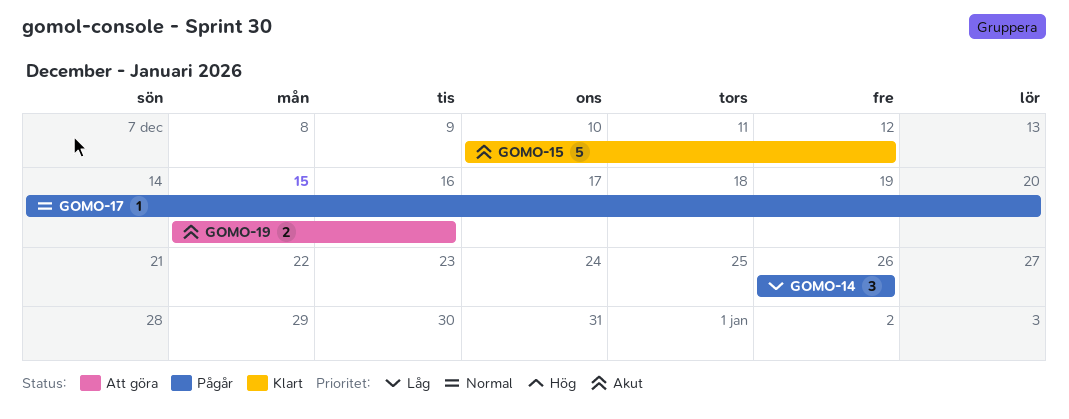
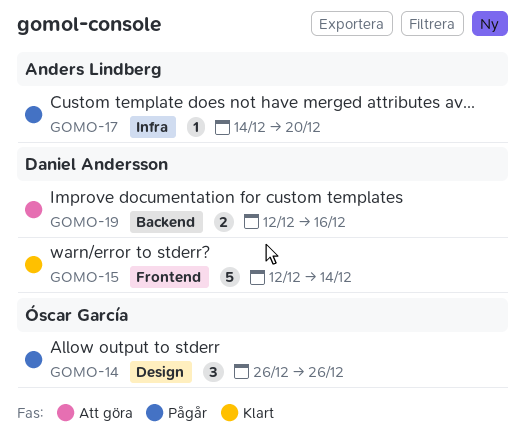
GOMO-15, start: Dec 10 -> Dec 12
GOMO-15, due: Dec 12 -> Dec 14
GOMO-19, start: Dec 15 -> Dec 12

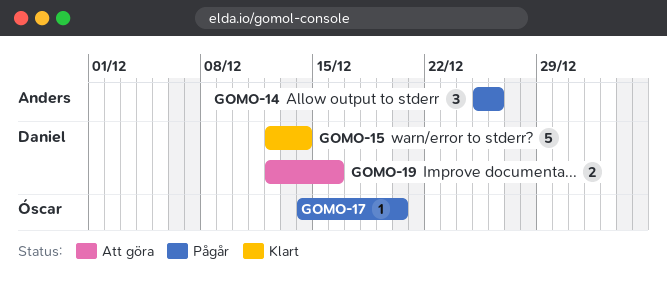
GOMO-14, owner: Óscar García -> Anders Lindberg
GOMO-14, start: Dec 26 -> Dec 25
GOMO-17, owner: Anders Lindberg -> Óscar García

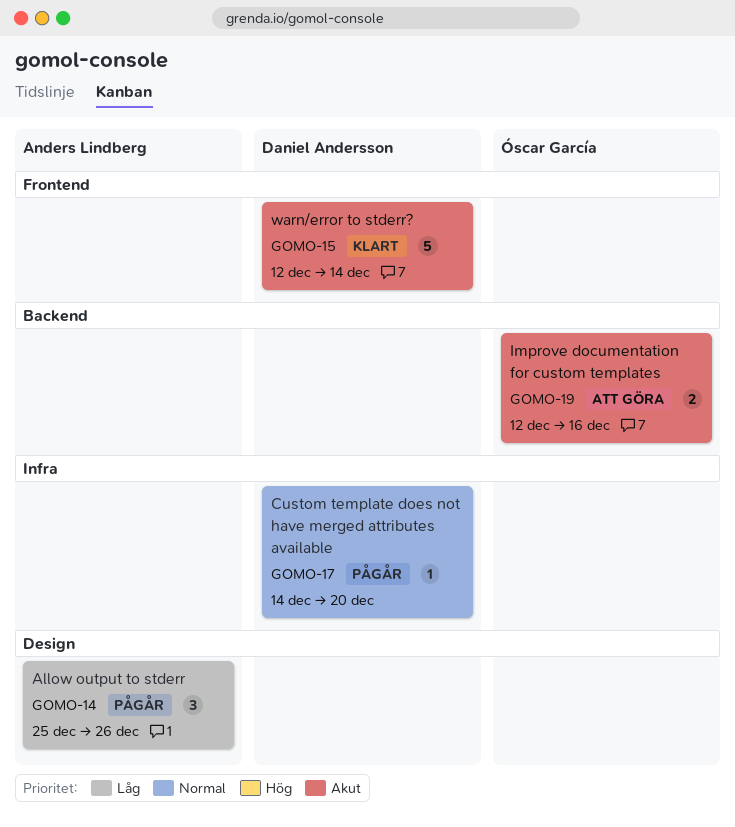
GOMO-17, owner: Óscar García -> Daniel Andersson
GOMO-19, owner: Daniel Andersson -> Óscar García

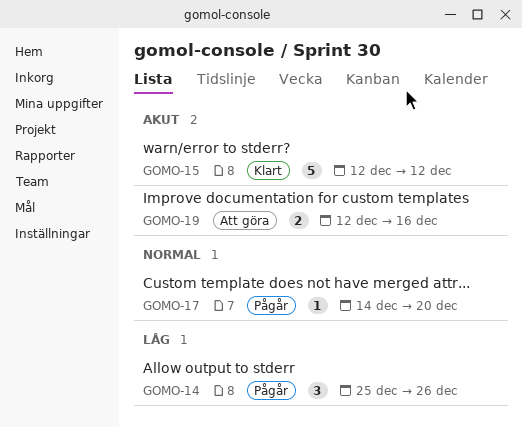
GOMO-15, due: Dec 14 -> Dec 12

